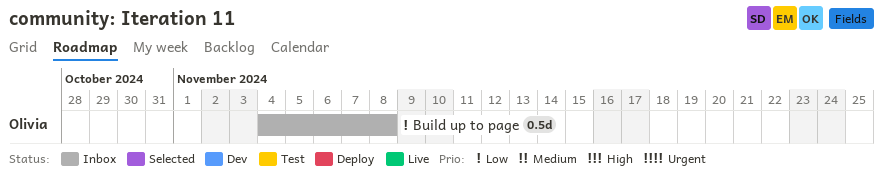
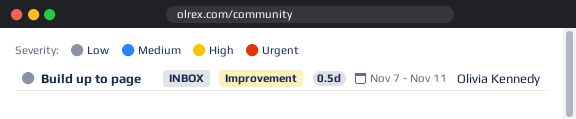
Build up to page, start: Nov 4 -> Nov 7
Build up to page, due: Nov 8 -> Nov 11

